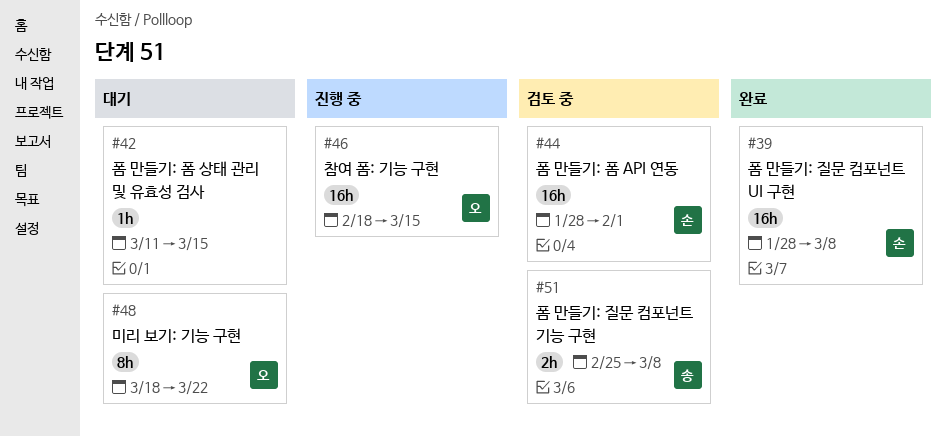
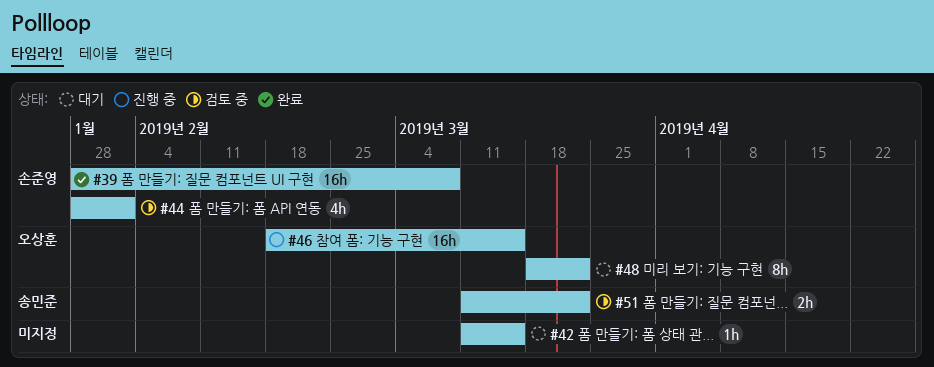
#44, estimate: 16h -> 4h
#51, start: Feb 25 -> Mar 11
#51, due: Mar 8 -> Mar 22

